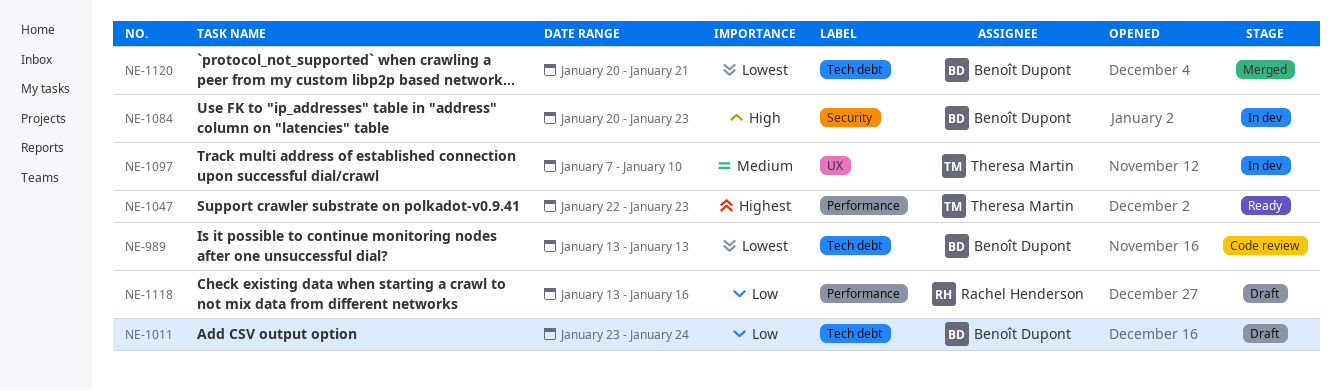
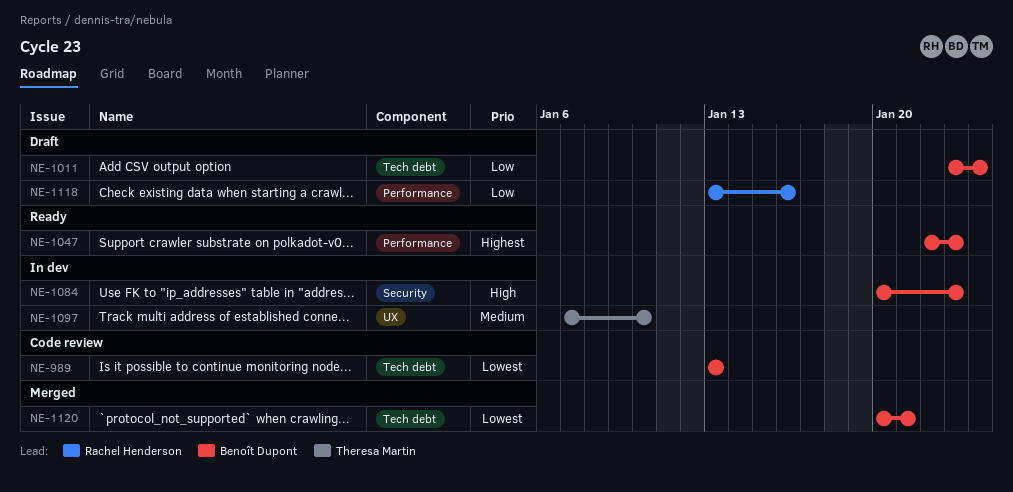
NE-1047, owner: Theresa Martin -> Benoît Dupont

